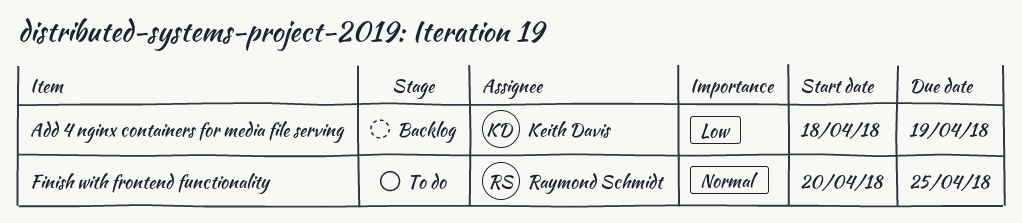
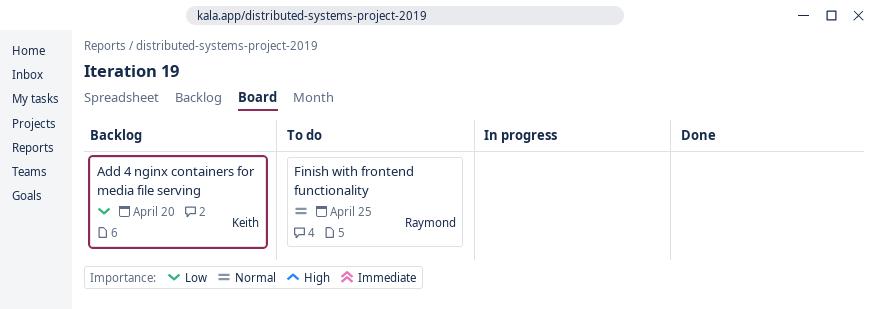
Add 4 nginx containers for media file serving, due: Apr 19 -> Apr 20

